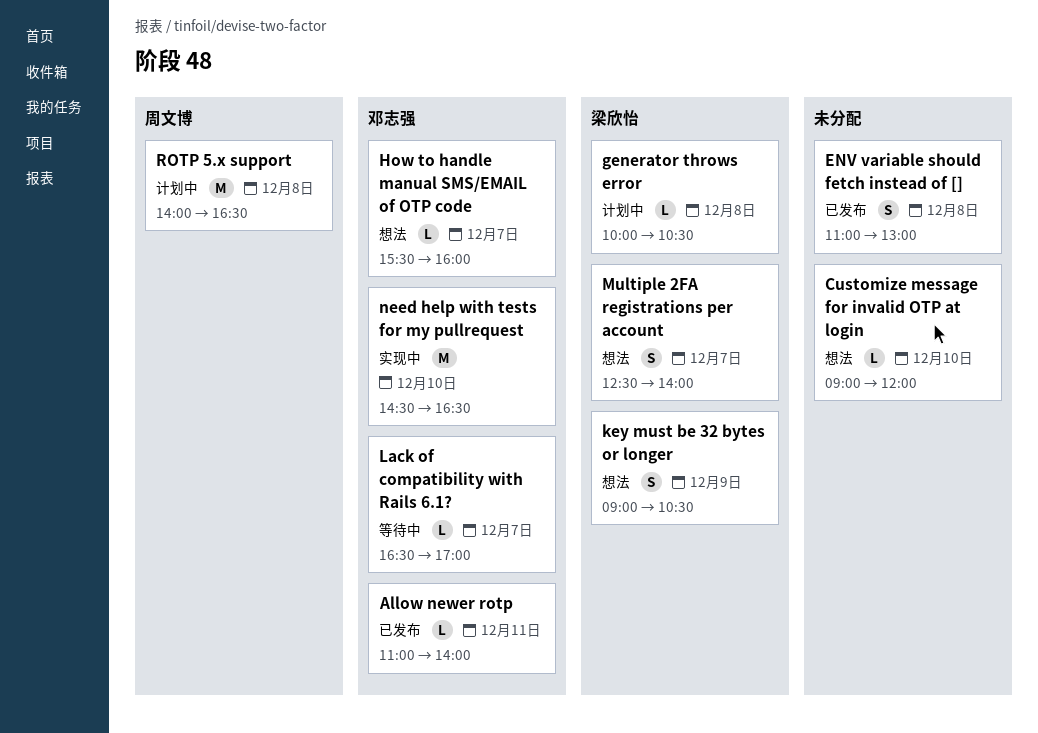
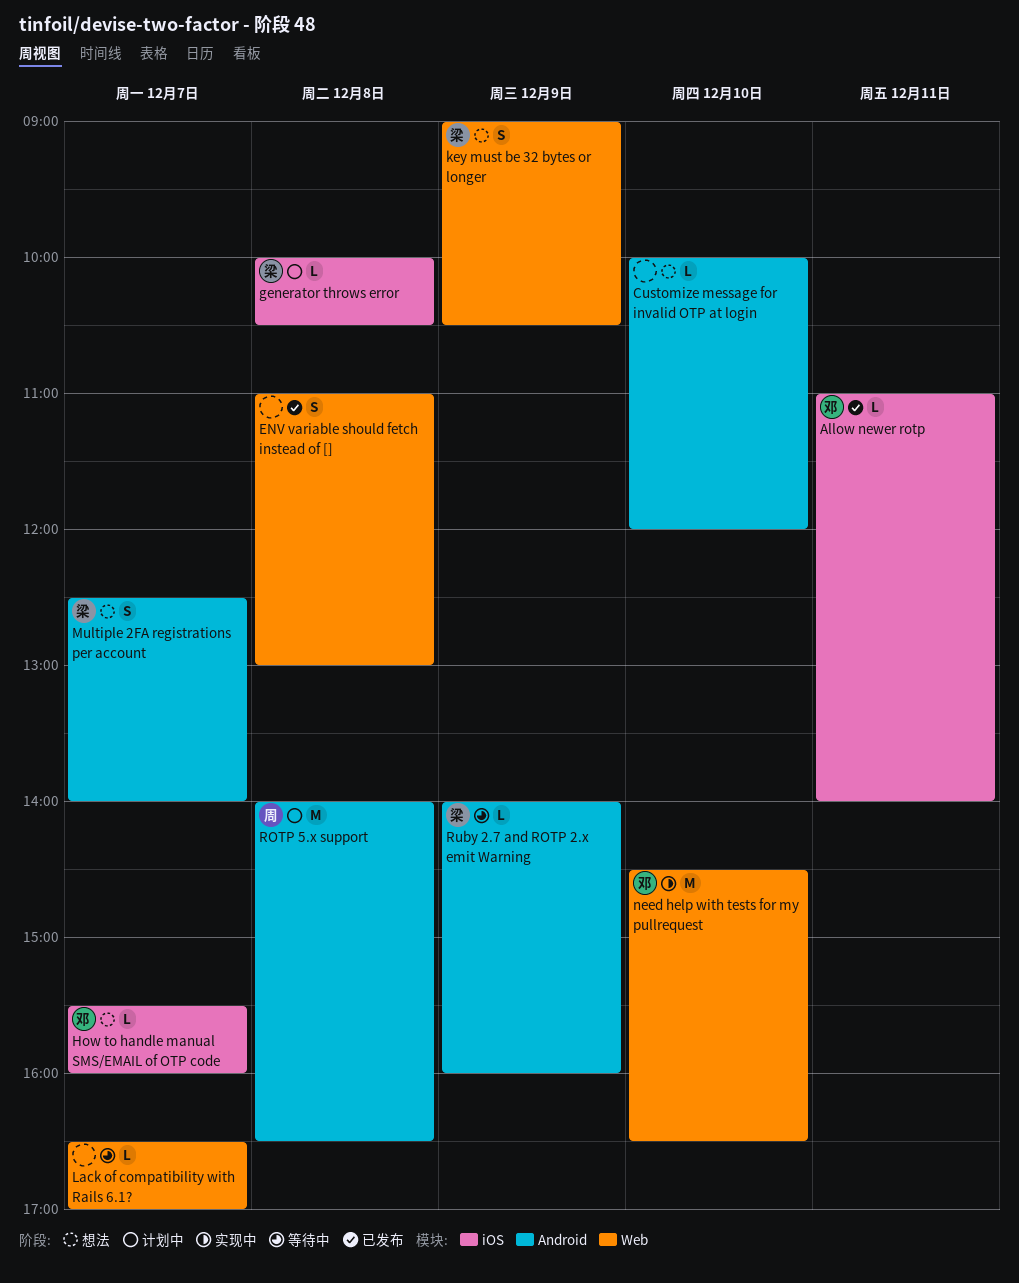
Customize message for invalid OTP at login, begins: 09:00 -> 10:00
Lack of compatibility with Rails 6.1?, owner: 邓志强 -> none
Ruby 2.7 and ROTP 2.x emit Warning: none -> present

